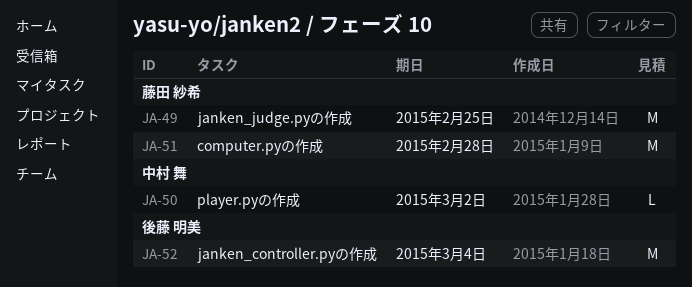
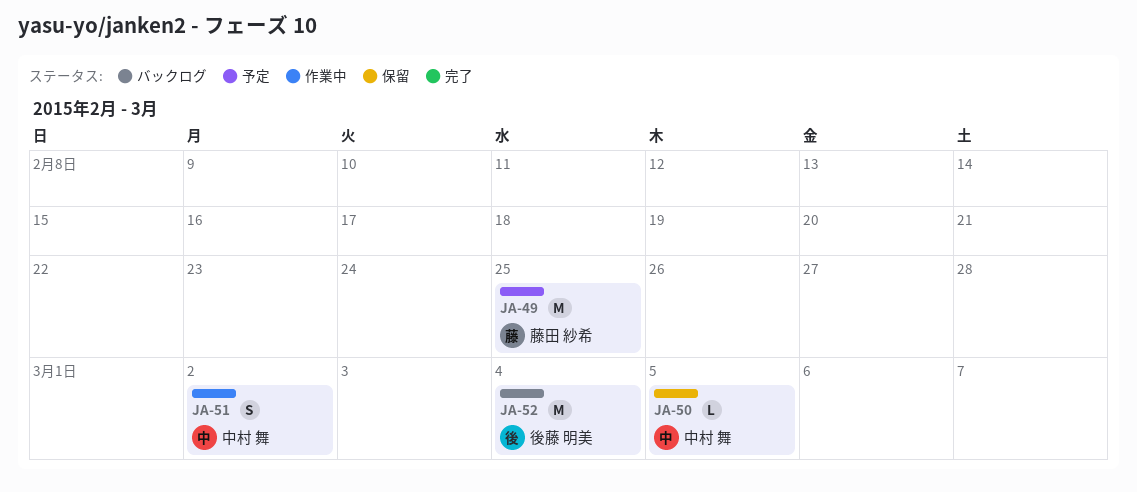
JA-50, due: Mar 2 -> Mar 5
JA-51, owner: 藤田 紗希 -> 中村 舞
JA-51, estimate: M -> S
JA-51, due: Feb 28 -> Mar 2

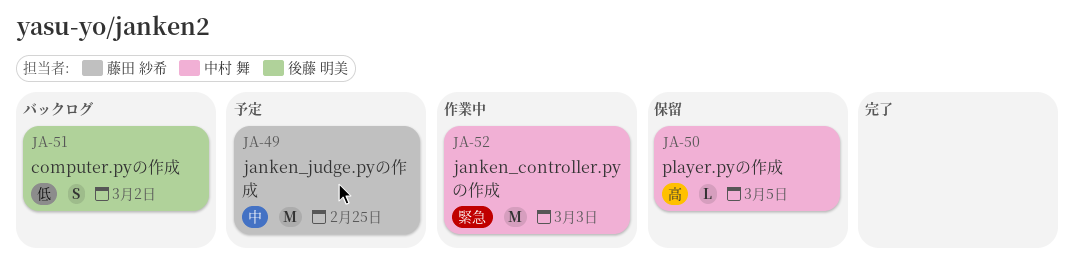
JA-51, status: 作業中 -> バックログ
JA-51, owner: 中村 舞 -> 後藤 明美
JA-52, status: バックログ -> 作業中
JA-52, owner: 後藤 明美 -> 中村 舞
JA-52, due: Mar 4 -> Mar 3

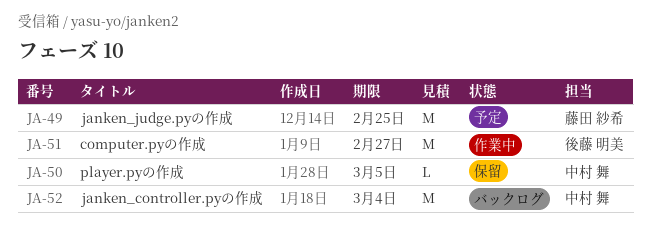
JA-51, status: バックログ -> 作業中
JA-51, estimate: S -> M
JA-51, due: Mar 2 -> Feb 27
JA-52, status: 作業中 -> バックログ
JA-52, due: Mar 3 -> Mar 4

